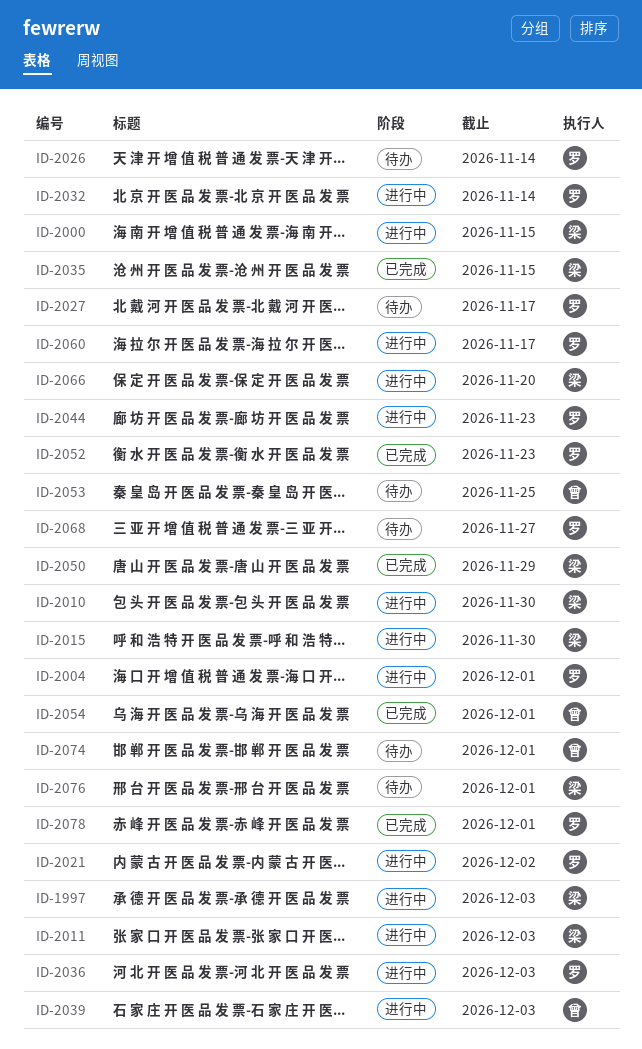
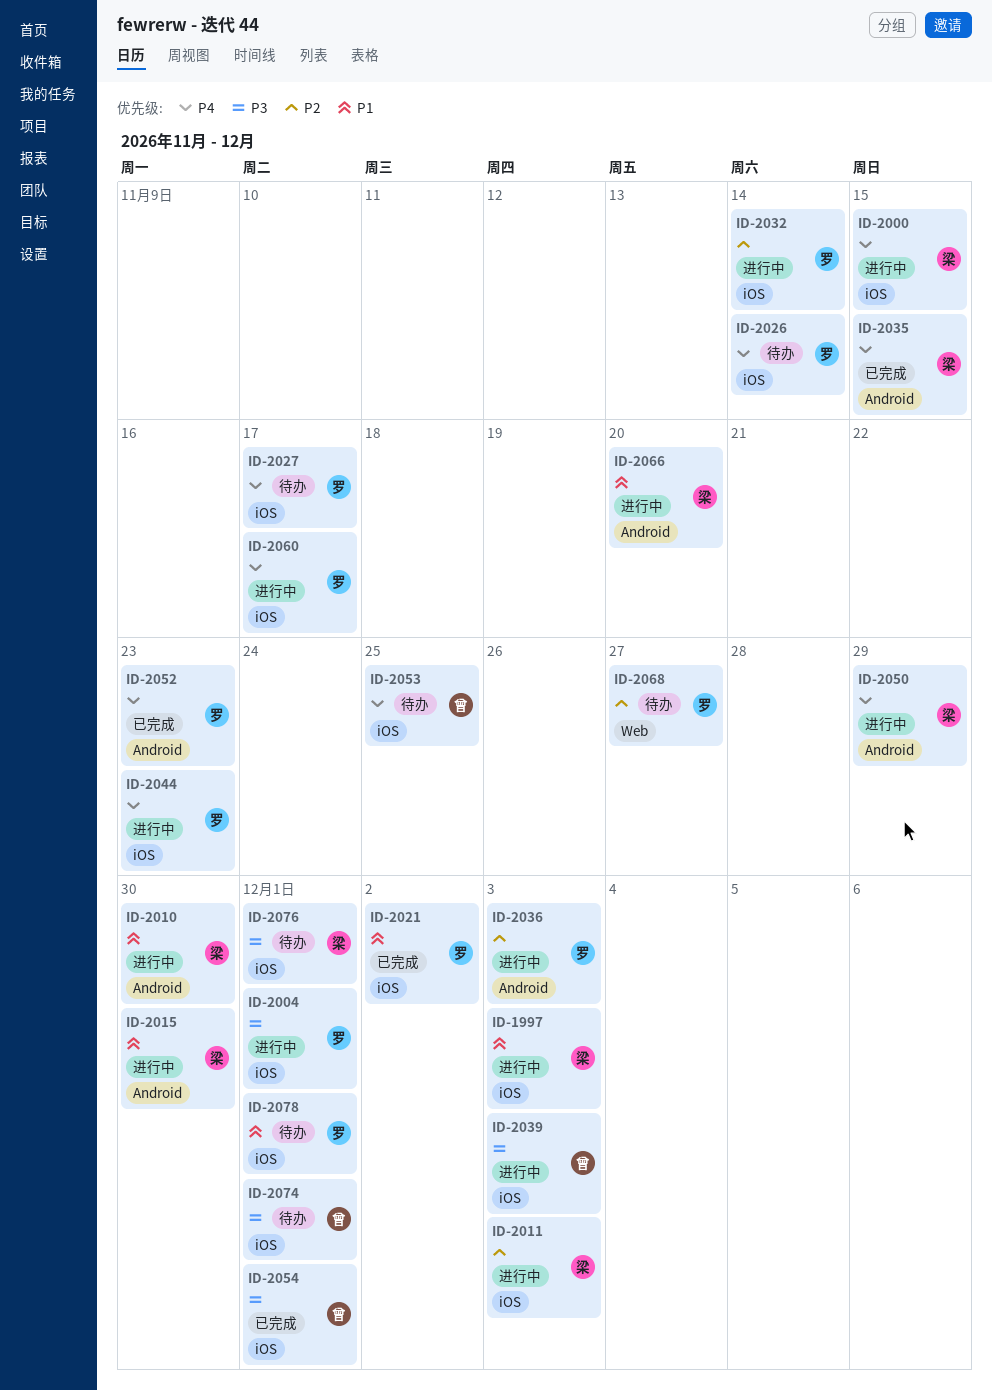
ID-2021, status: 进行中 -> 已完成
ID-2050, status: 已完成 -> 进行中
ID-2078, status: 已完成 -> 待办

